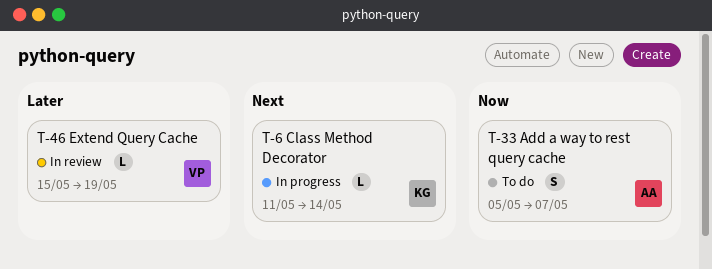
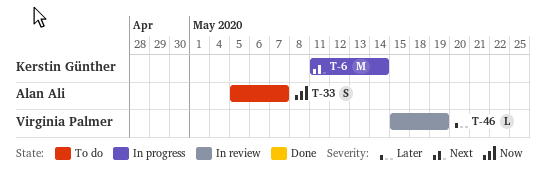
T-6, estimate: L -> M

